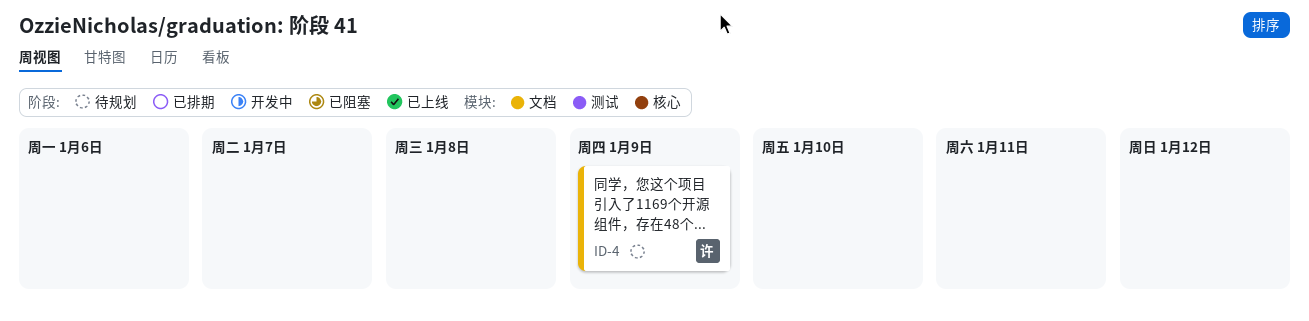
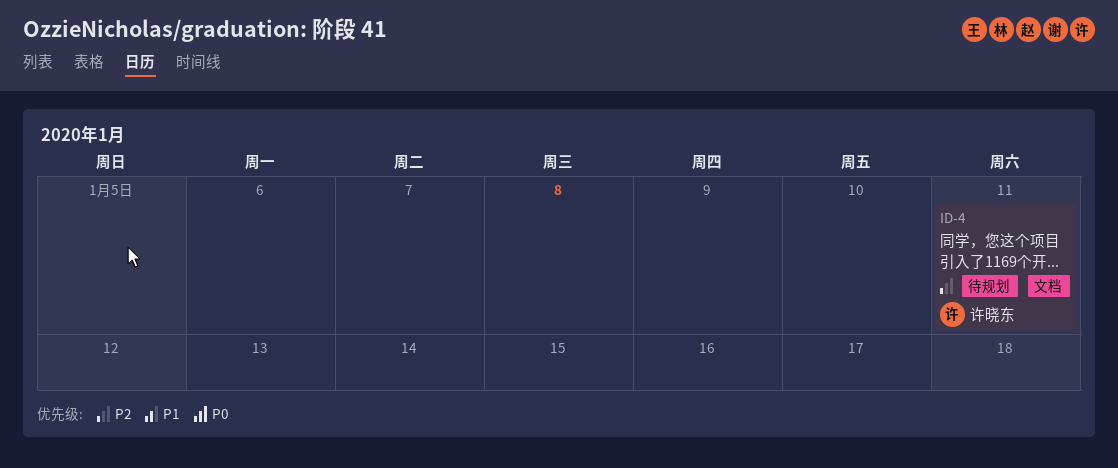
ID-4, due: Jan 9 -> Jan 11

